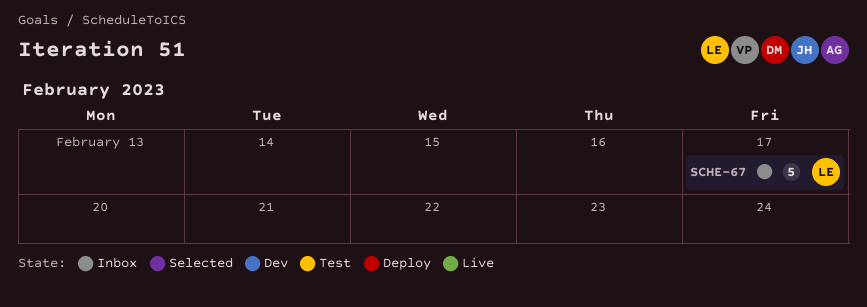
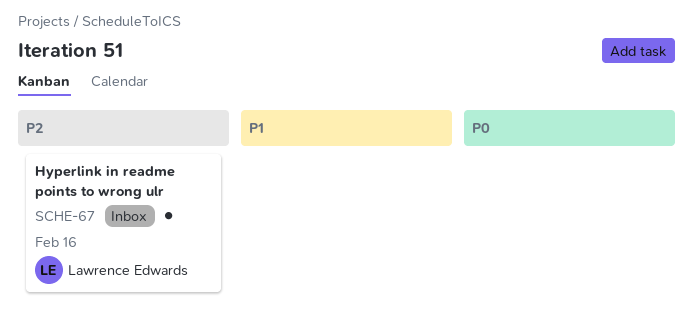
SCHE-67, estimate: 5 -> 1
SCHE-67, due: Feb 17 -> Feb 16

